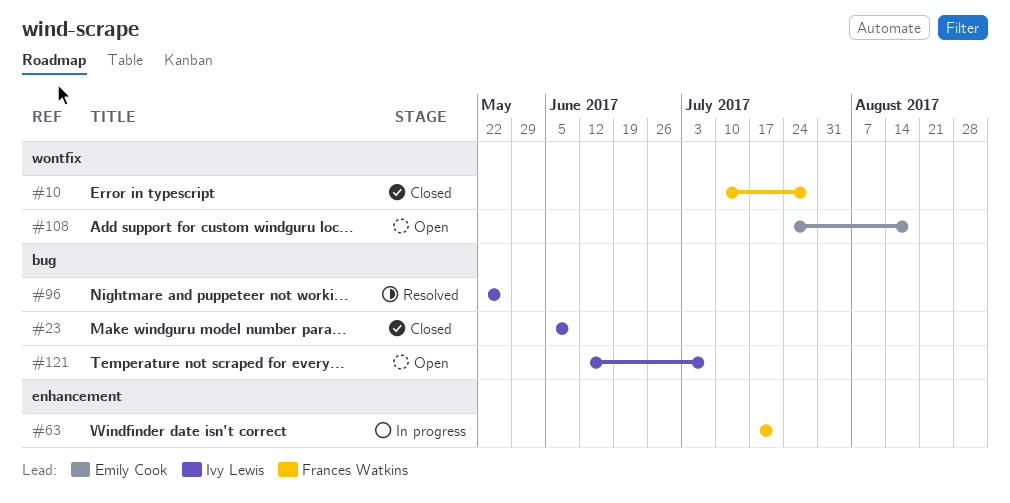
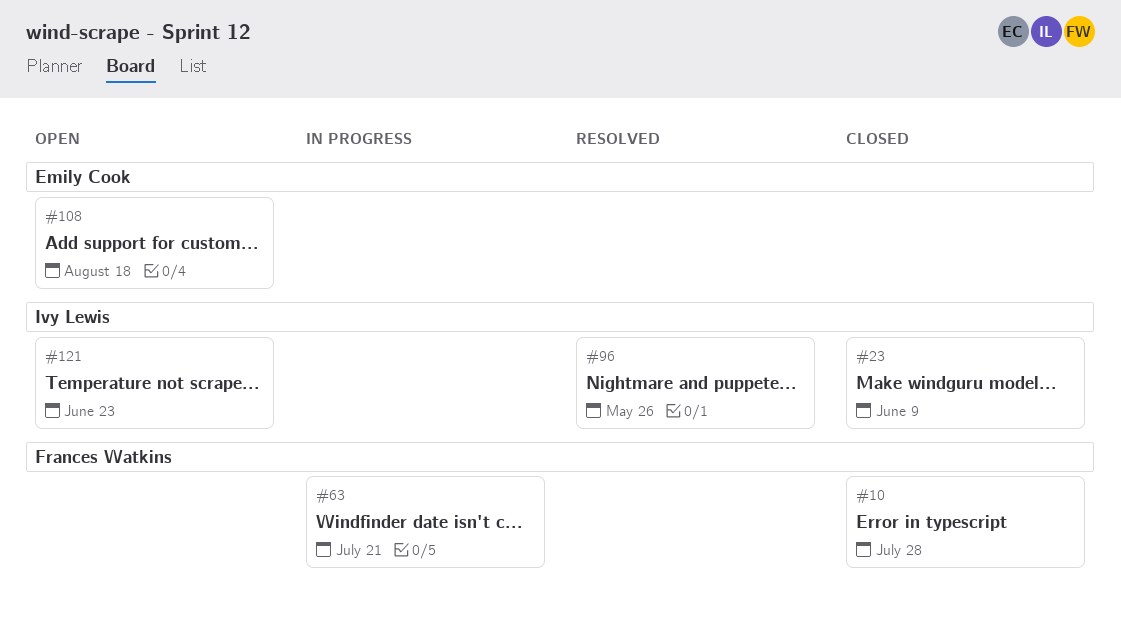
#121, due: Jul 7 -> Jun 23

